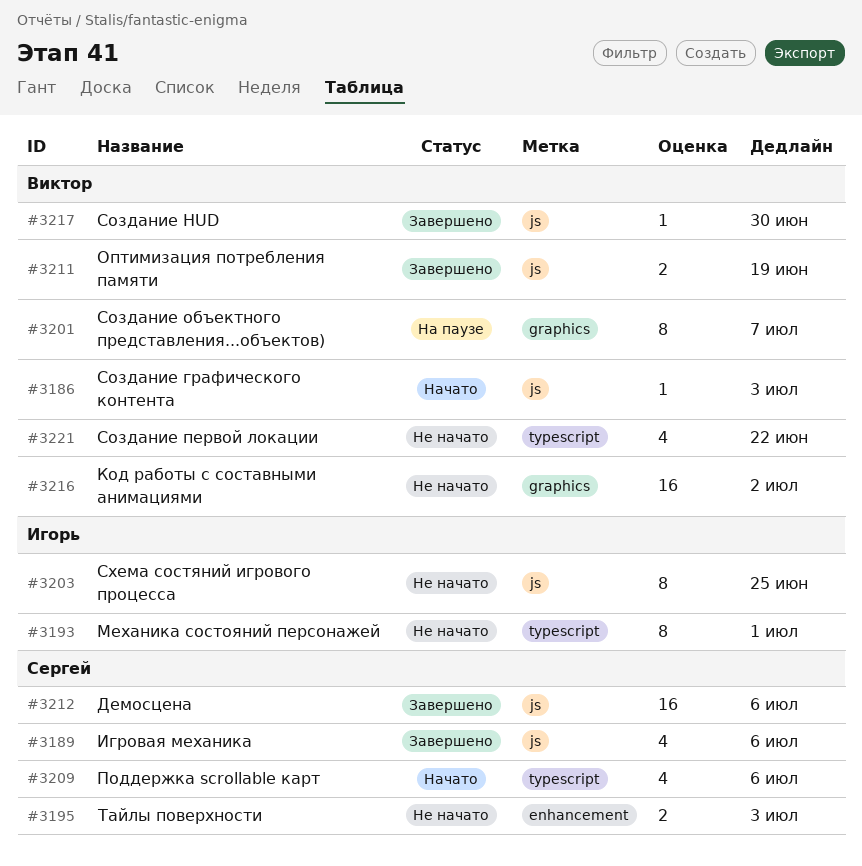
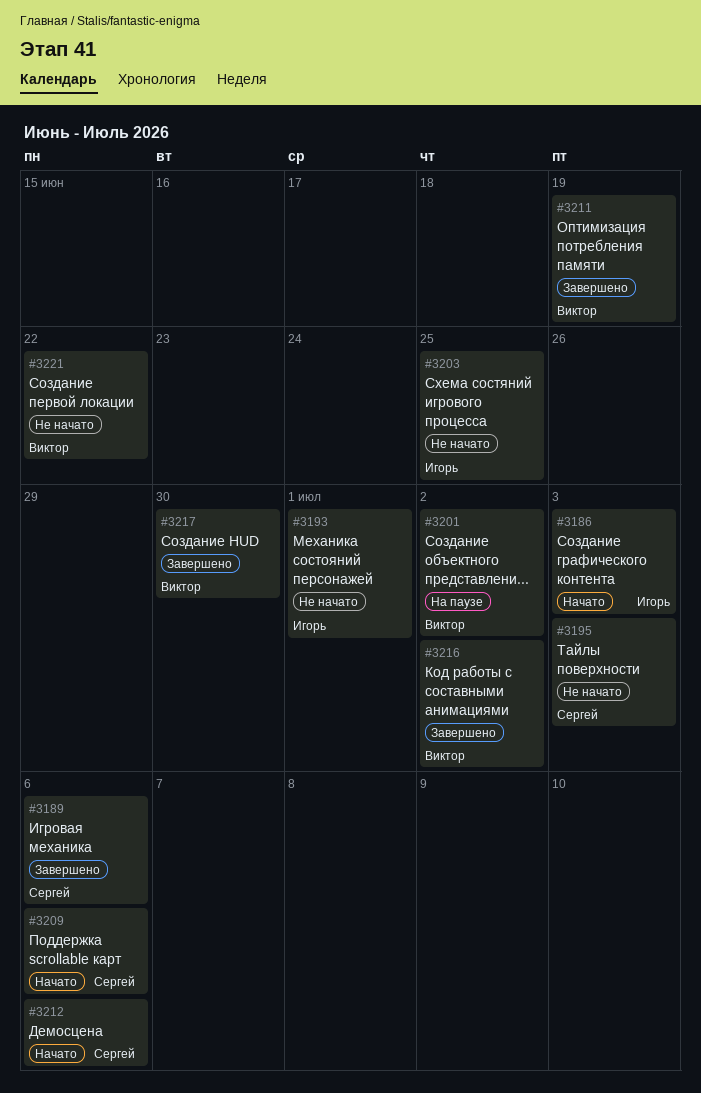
#3186, owner: Виктор -> Игорь
#3201, due: Jul 7 -> Jul 2
#3212, status: Завершено -> Начато
#3216, status: Не начато -> Завершено

